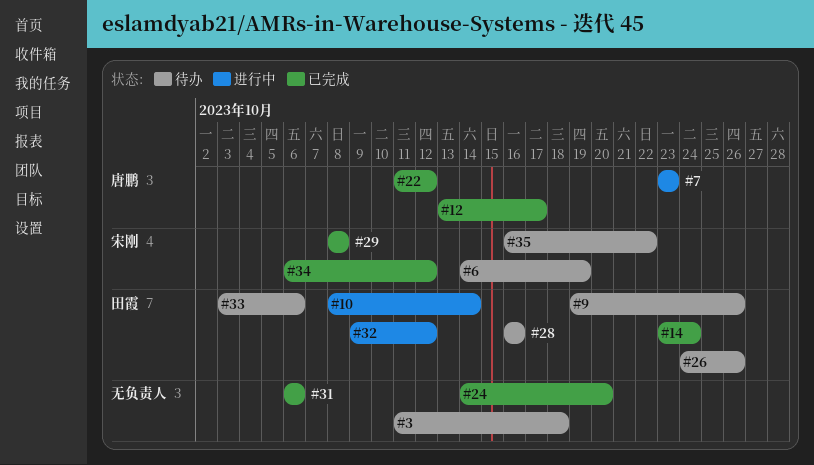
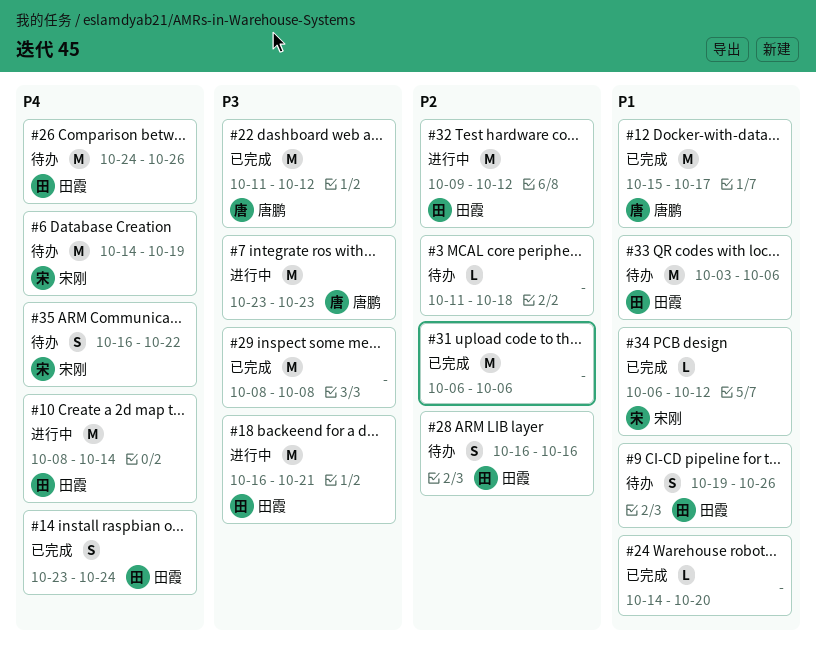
#12, start: Oct 13 -> Oct 15
#18: none -> present
#29, owner: 宋刚 -> none

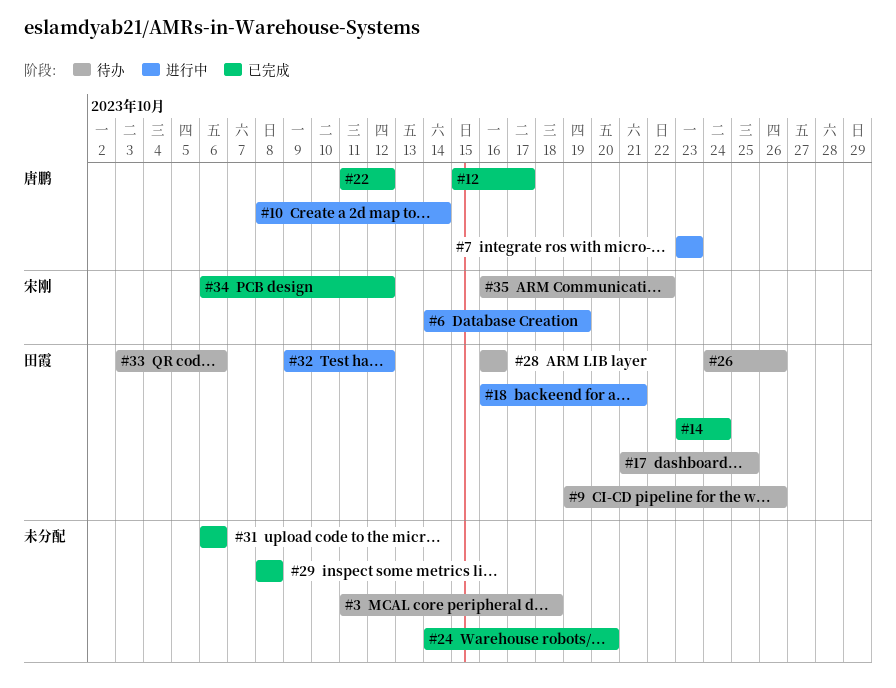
#6, status: 待办 -> 进行中
#10, owner: 田霞 -> 唐鹏
#17: none -> present

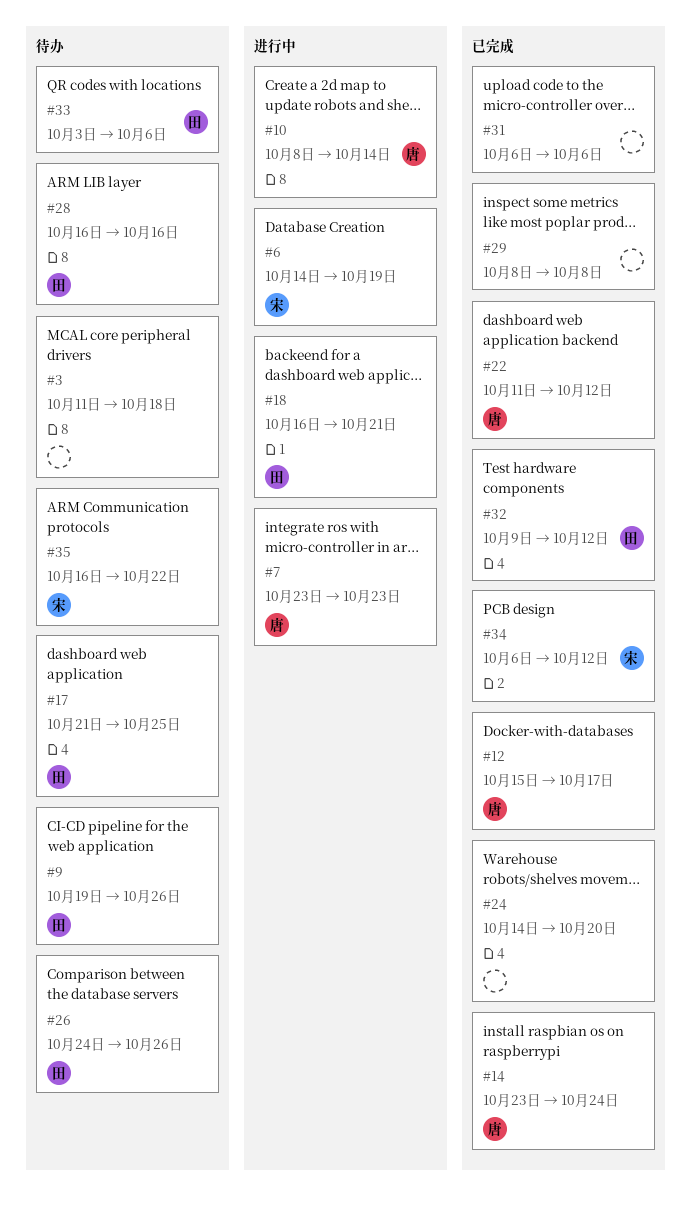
#14, owner: 田霞 -> 唐鹏
#32, status: 进行中 -> 已完成

